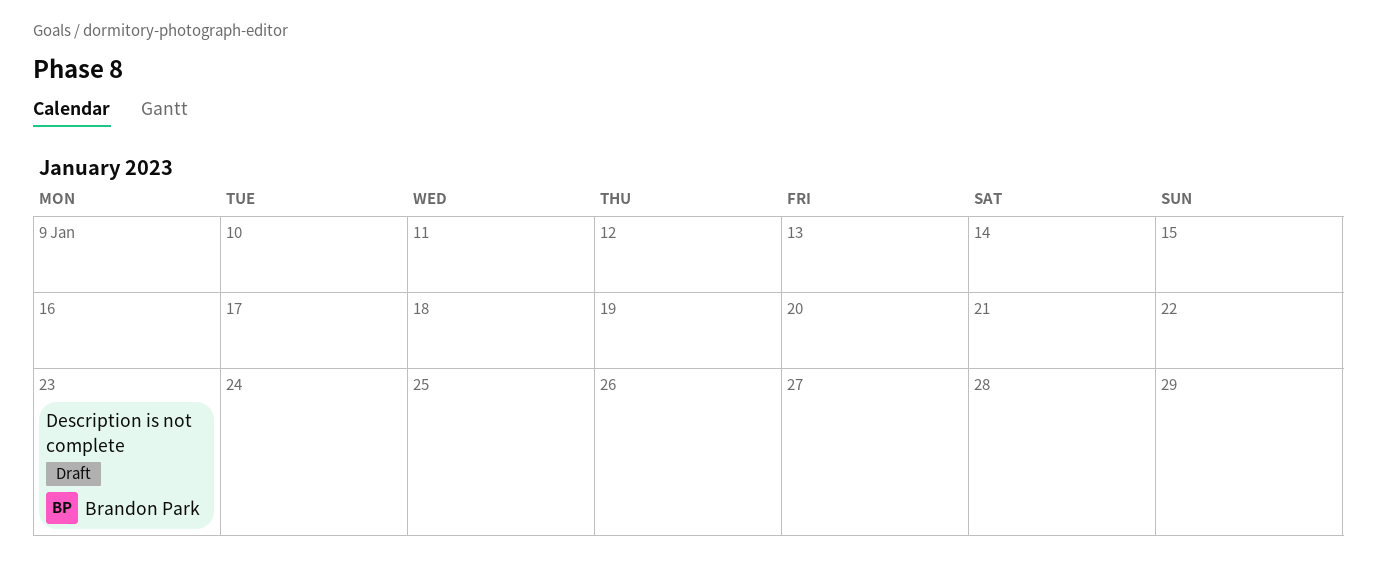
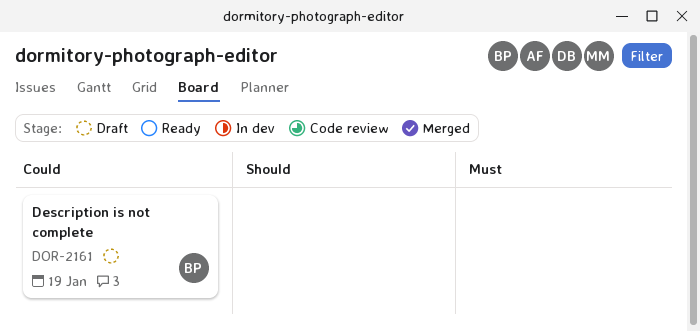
Description is not complete, due: Jan 23 -> Jan 19

